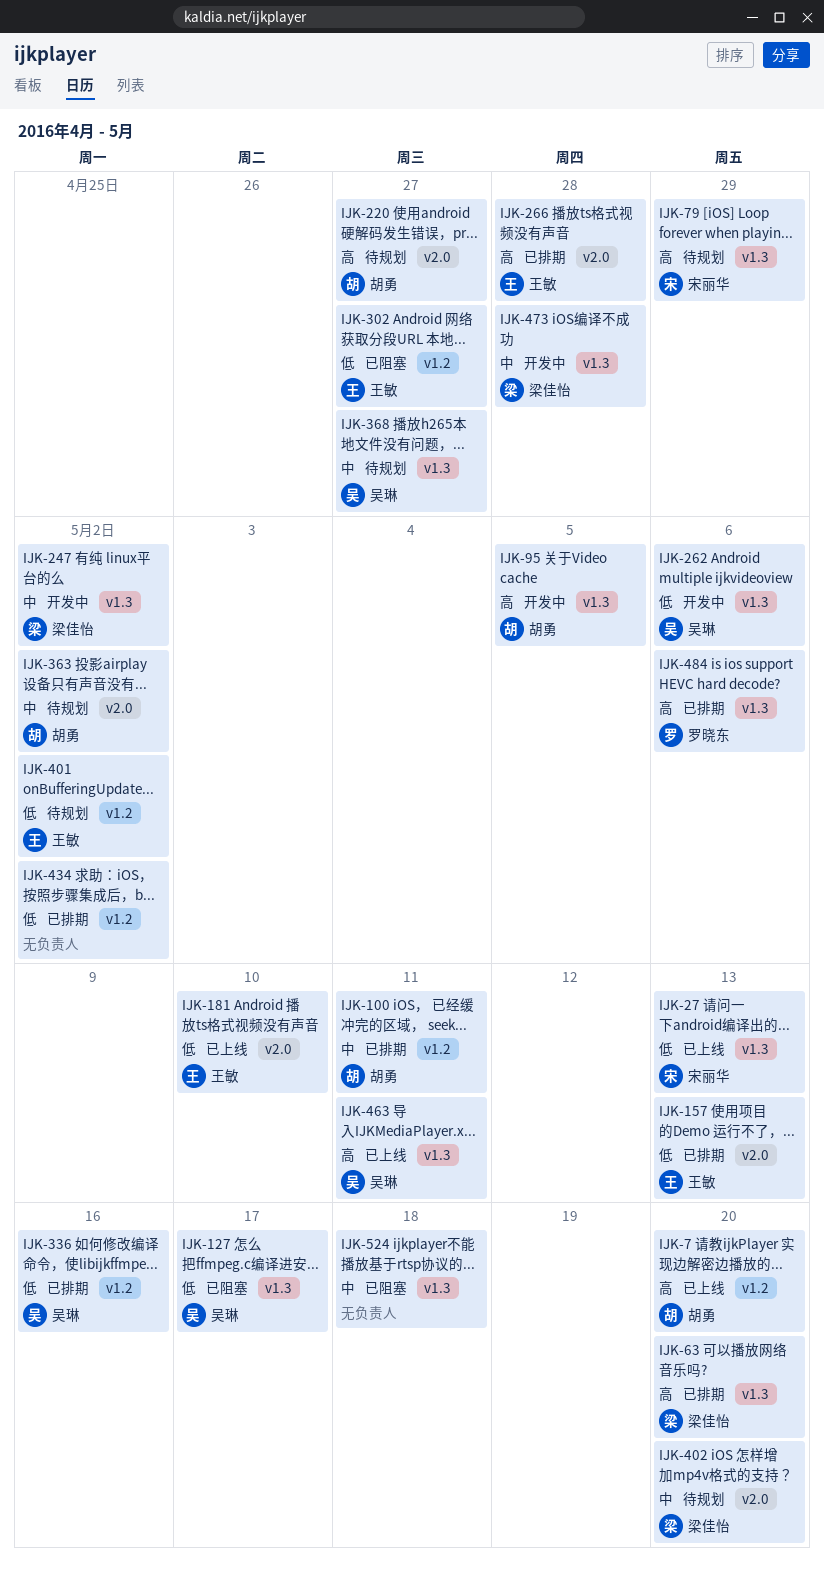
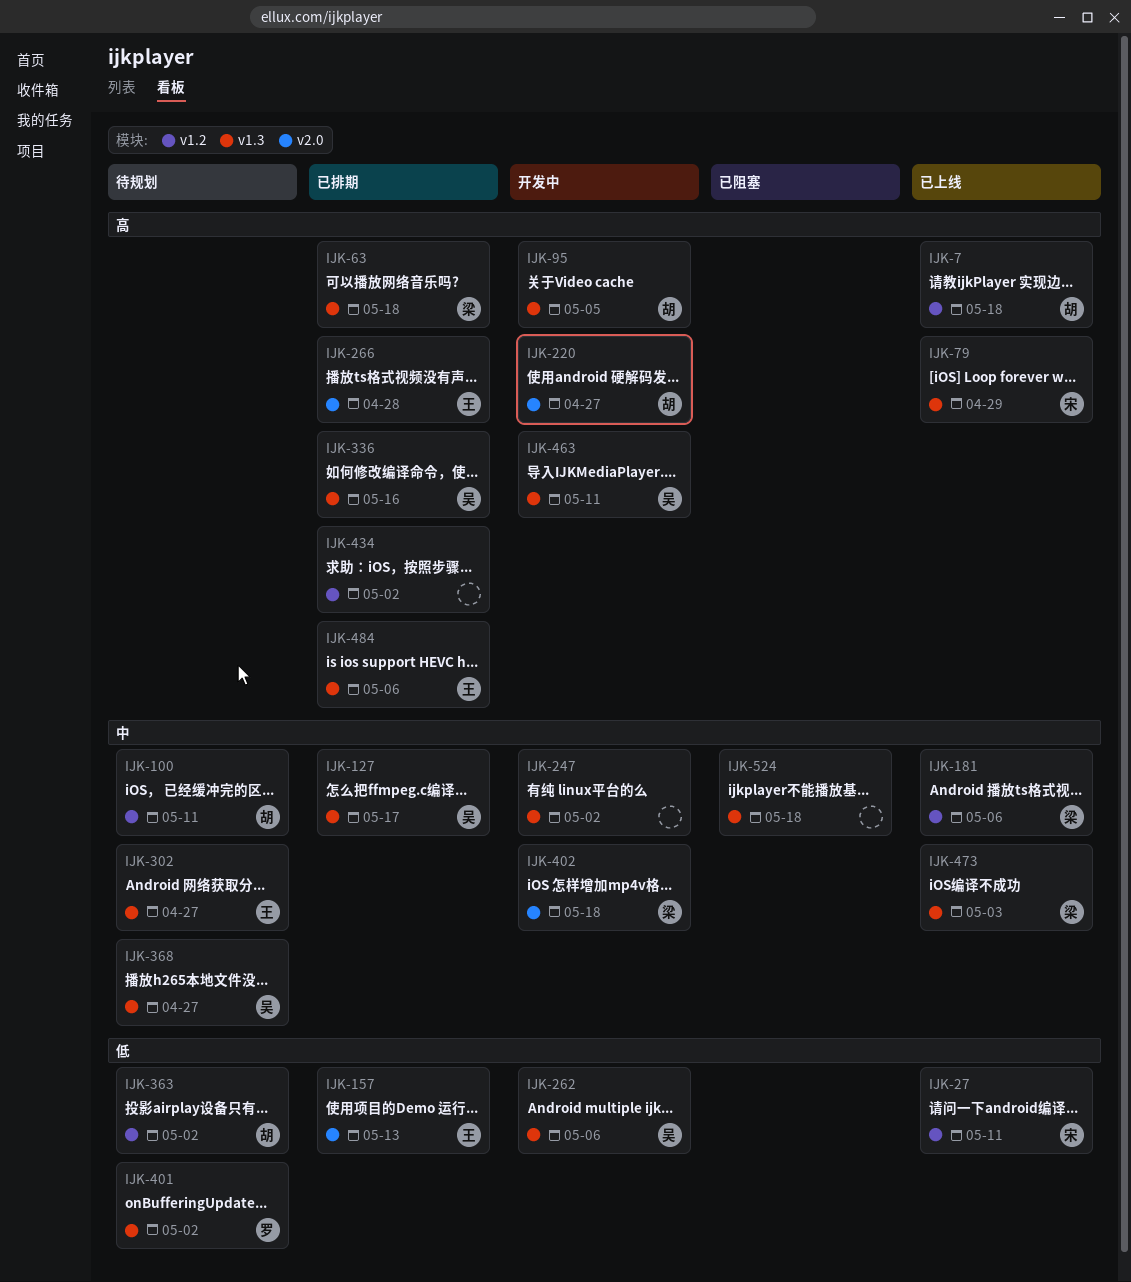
IJK-7, due: May 20 -> May 18
IJK-27, label: v1.3 -> v1.2
IJK-27, due: May 13 -> May 11
IJK-63, due: May 20 -> May 18
IJK-79, status: 待规划 -> 已上线
IJK-100, status: 已排期 -> 待规划
IJK-127, status: 已阻塞 -> 已排期
IJK-127, priority: 低 -> 中
IJK-181, owner: 王敏 -> 梁佳怡
IJK-181, priority: 低 -> 中
IJK-181, label: v2.0 -> v1.2
IJK-181, due: May 10 -> May 6
IJK-220, status: 待规划 -> 开发中
IJK-247, owner: 梁佳怡 -> none
IJK-302, status: 已阻塞 -> 待规划
IJK-302, priority: 低 -> 中
IJK-302, label: v1.2 -> v1.3
IJK-336, priority: 低 -> 高
IJK-336, label: v1.2 -> v1.3
IJK-363, priority: 中 -> 低
IJK-363, label: v2.0 -> v1.2
IJK-401, owner: 王敏 -> 罗晓东
IJK-401, label: v1.2 -> v1.3
IJK-402, status: 待规划 -> 开发中
IJK-402, due: May 20 -> May 18
IJK-434, priority: 低 -> 高
IJK-463, status: 已上线 -> 开发中
IJK-473, status: 开发中 -> 已上线
IJK-473, due: Apr 28 -> May 3
IJK-484, owner: 罗晓东 -> 王敏

